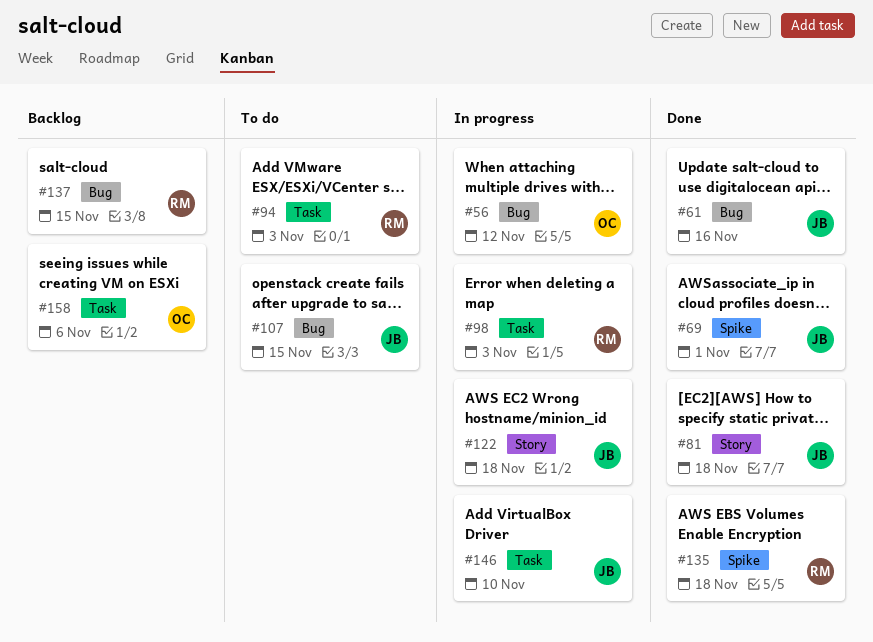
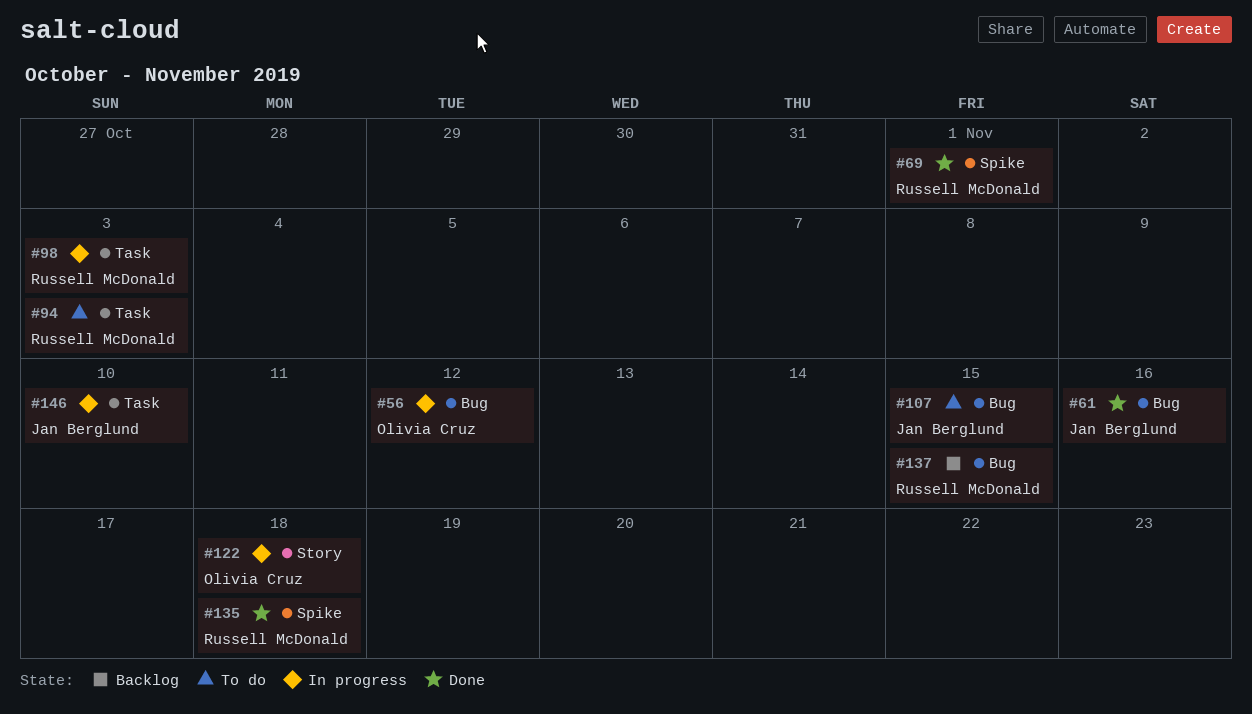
#69, owner: Jan Berglund -> Russell McDonald
#81: present -> none
#122, owner: Jan Berglund -> Olivia Cruz
#158: present -> none

